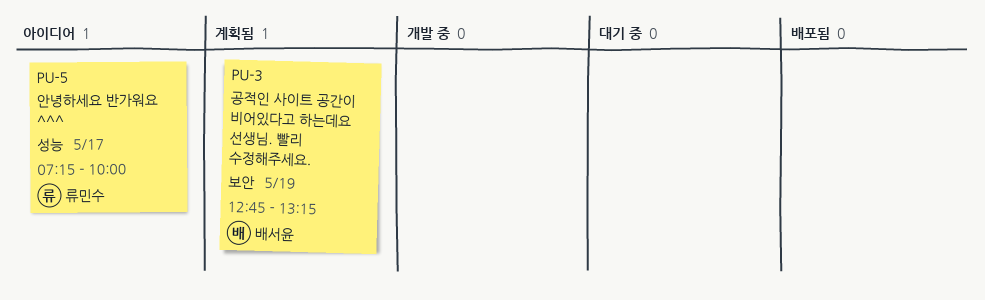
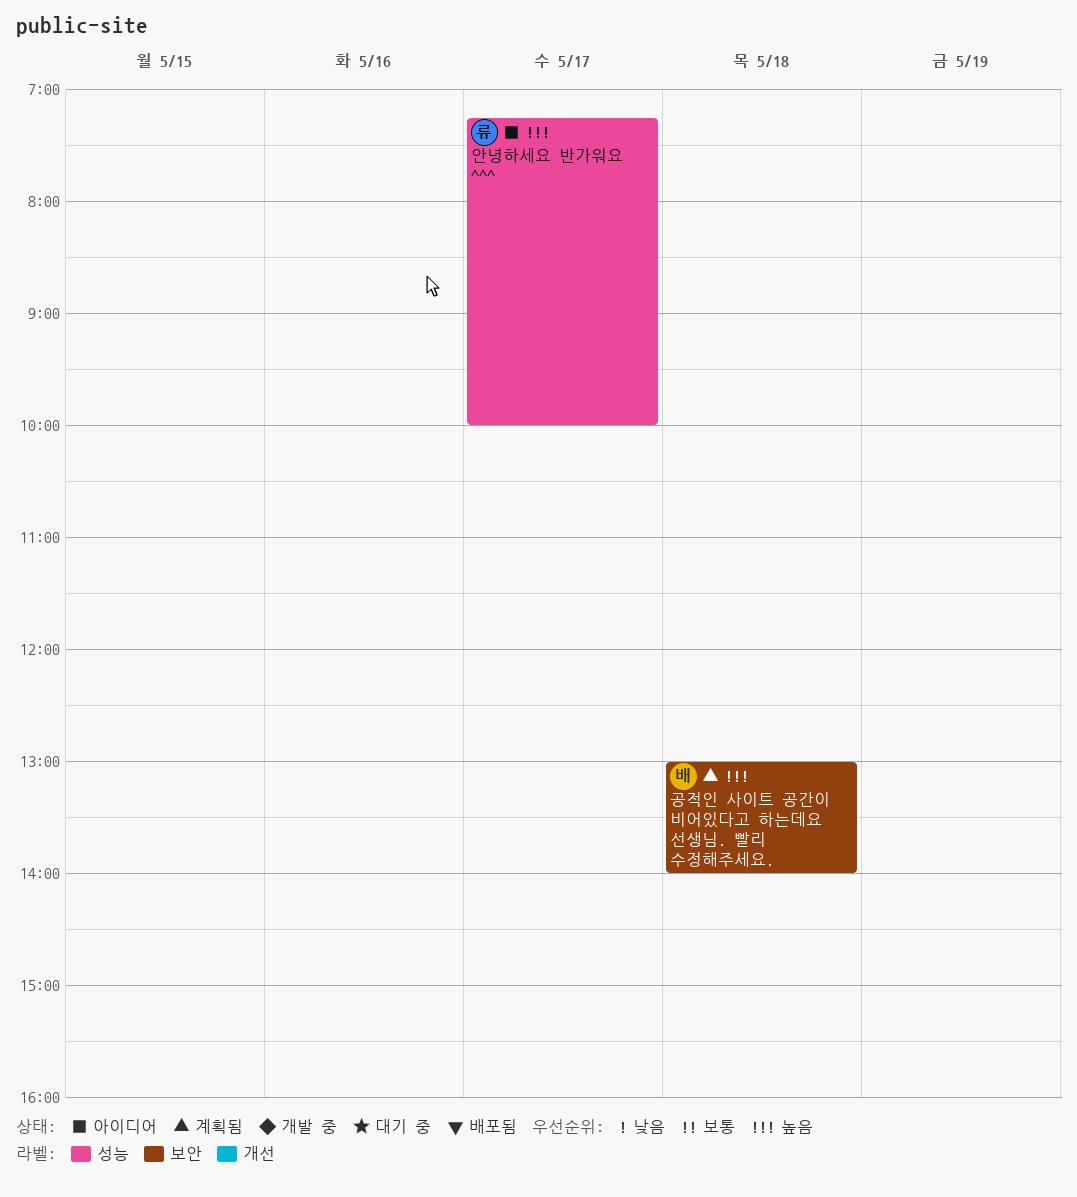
공적인 사이트 공간이 비어있다고 하는데요 선생님. 빨리 수정해주세요., day: May 19 -> May 18
공적인 사이트 공간이 비어있다고 하는데요 선생님. 빨리 수정해주세요., begins: 12:45 -> 13:00
공적인 사이트 공간이 비어있다고 하는데요 선생님. 빨리 수정해주세요., ends: 13:15 -> 14:00

